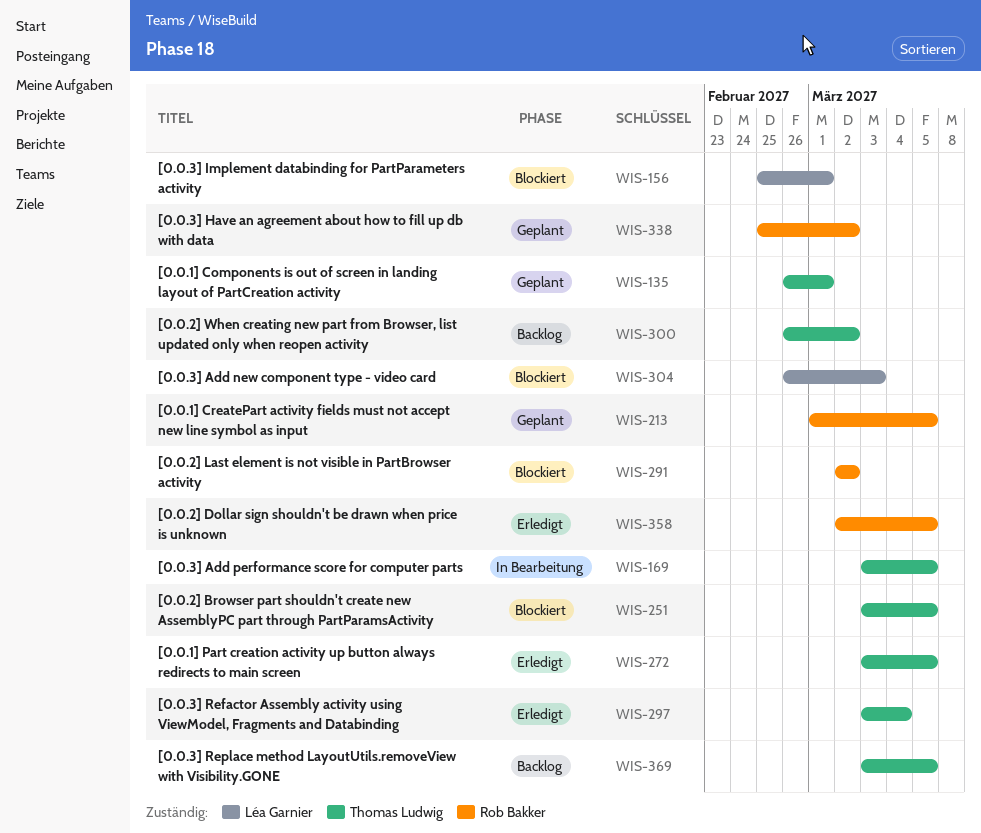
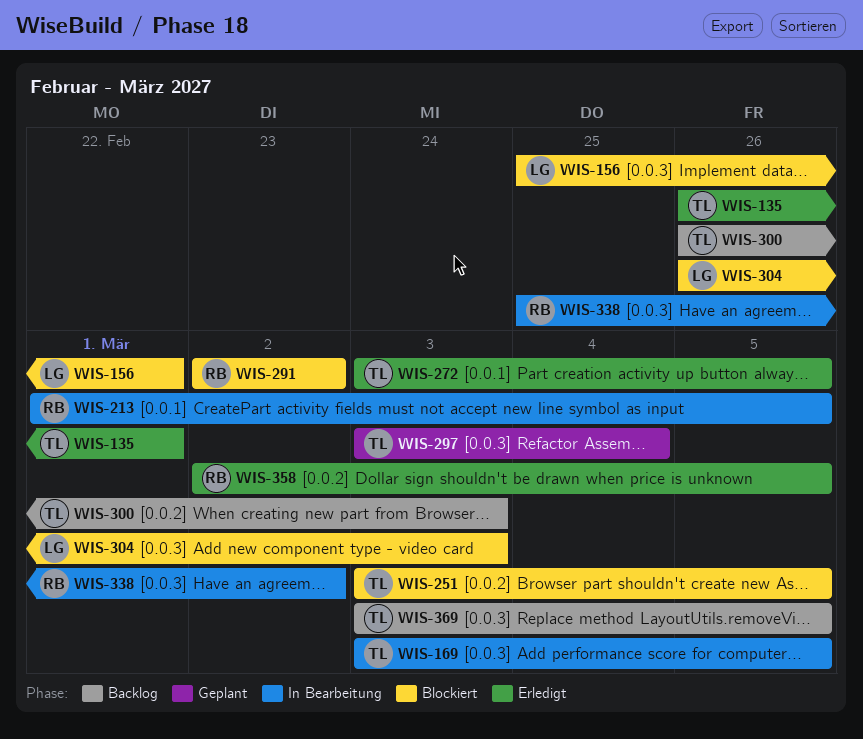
WIS-135, status: Geplant -> Erledigt
WIS-213, status: Geplant -> In Bearbeitung
WIS-297, status: Erledigt -> Geplant
WIS-300, due: Mar 2 -> Mar 3
WIS-338, status: Geplant -> In Bearbeitung

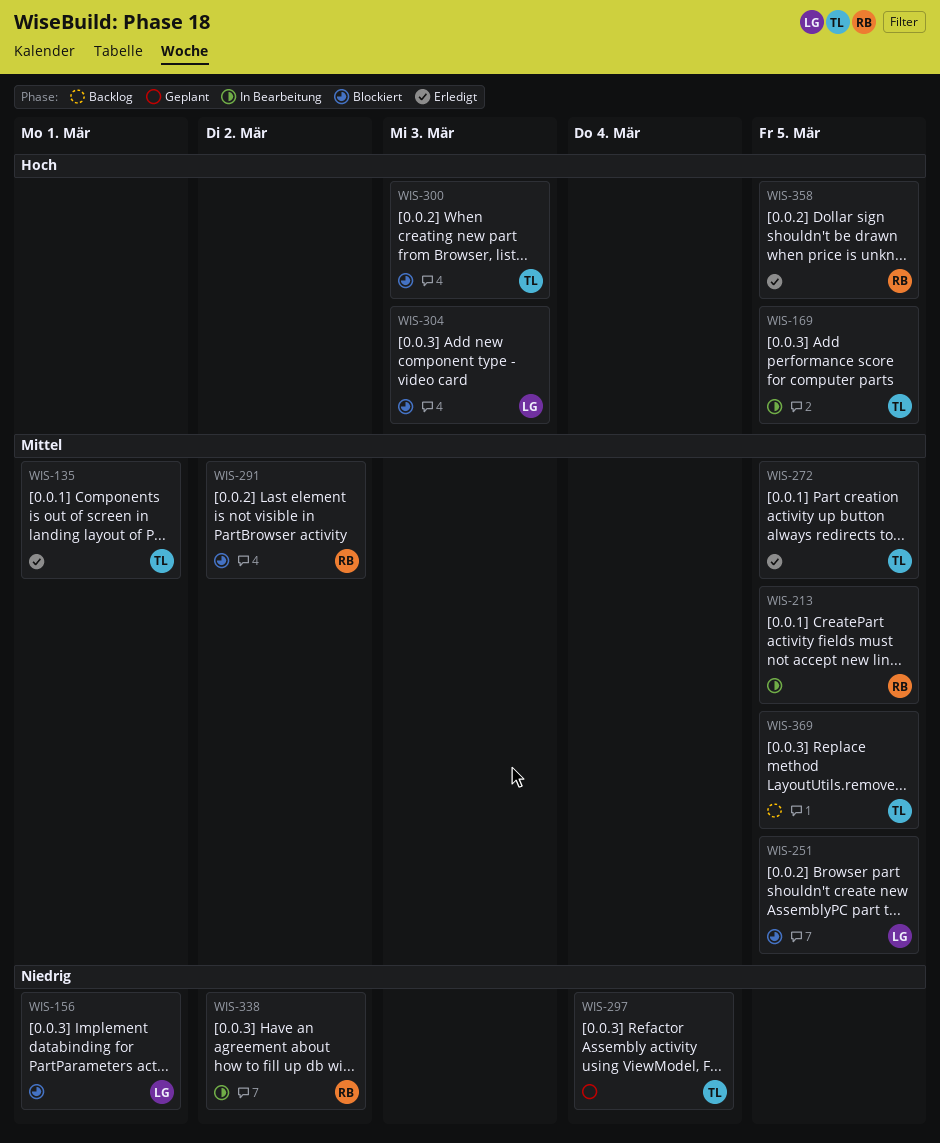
WIS-251, owner: TL -> LG
WIS-300, status: Backlog -> Blockiert

